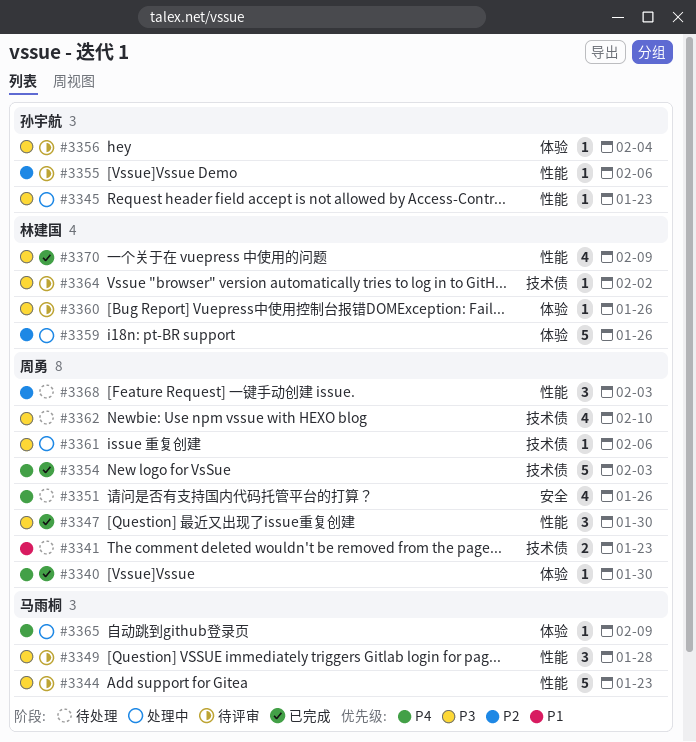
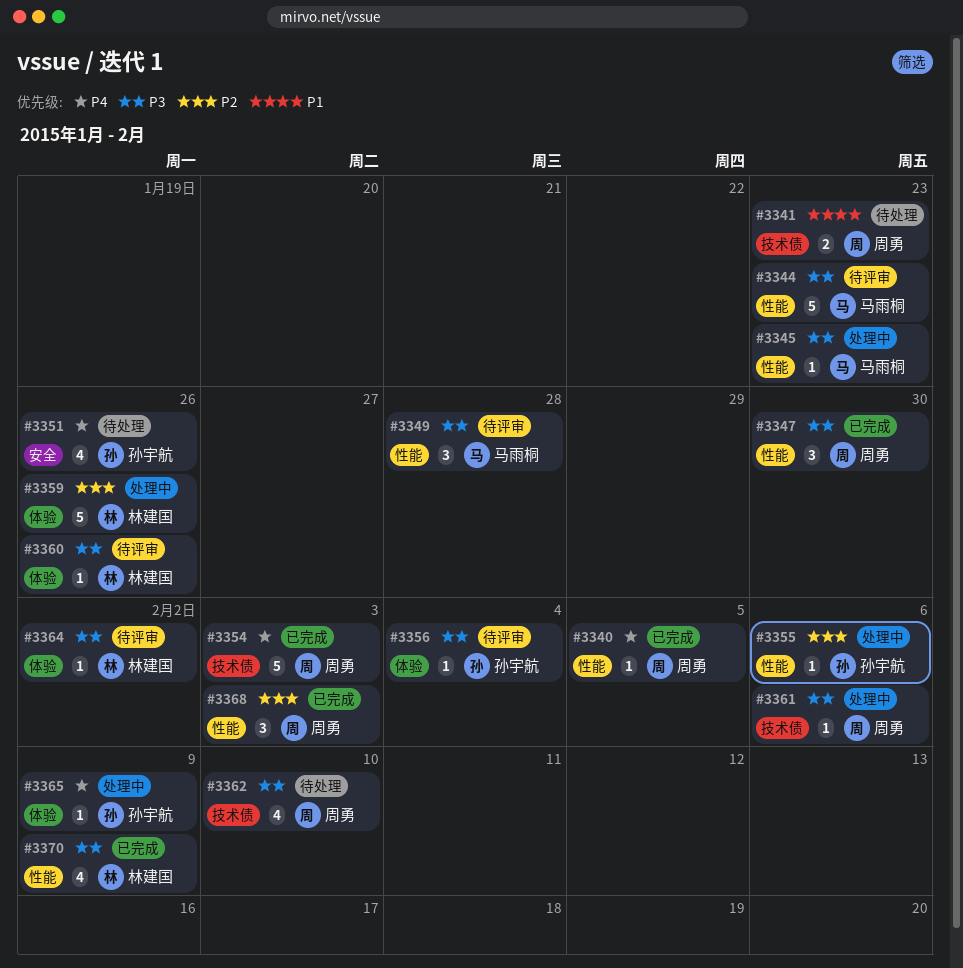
#3340, label: 体验 -> 性能
#3340, due: Jan 30 -> Feb 5
#3345, owner: 孙宇航 -> 马雨桐
#3351, owner: 周勇 -> 孙宇航
#3355, status: 待评审 -> 处理中
#3364, label: 技术债 -> 体验
#3365, owner: 马雨桐 -> 孙宇航
#3368, status: 待处理 -> 已完成

